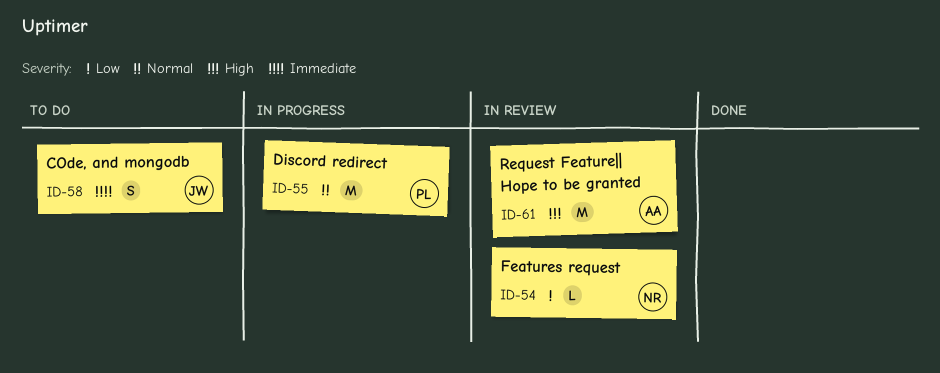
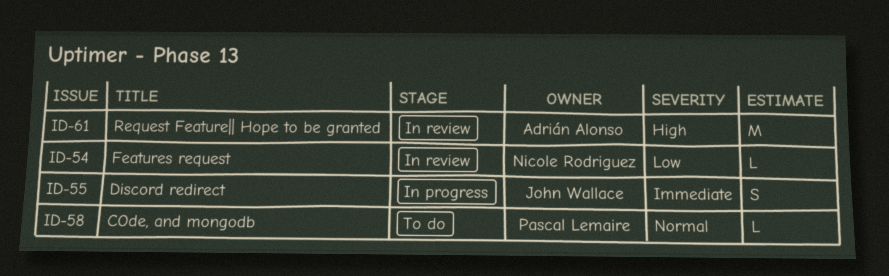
ID-55, owner: Pascal Lemaire -> John Wallace
ID-55, priority: Normal -> Immediate
ID-55, estimate: M -> S
ID-58, owner: John Wallace -> Pascal Lemaire
ID-58, priority: Immediate -> Normal
ID-58, estimate: S -> L

